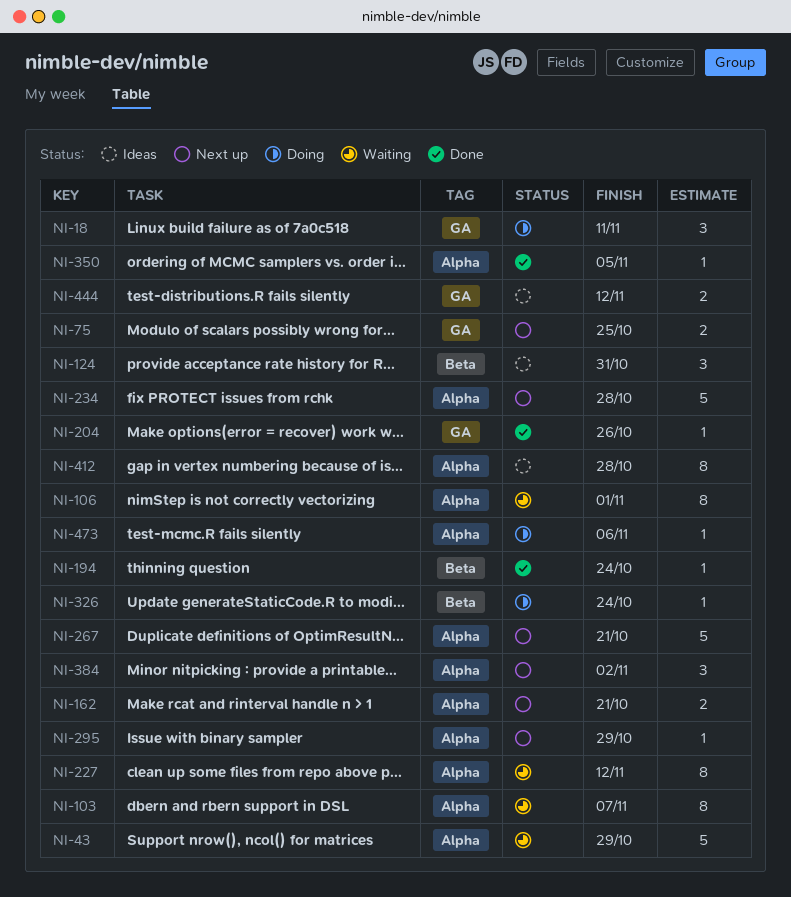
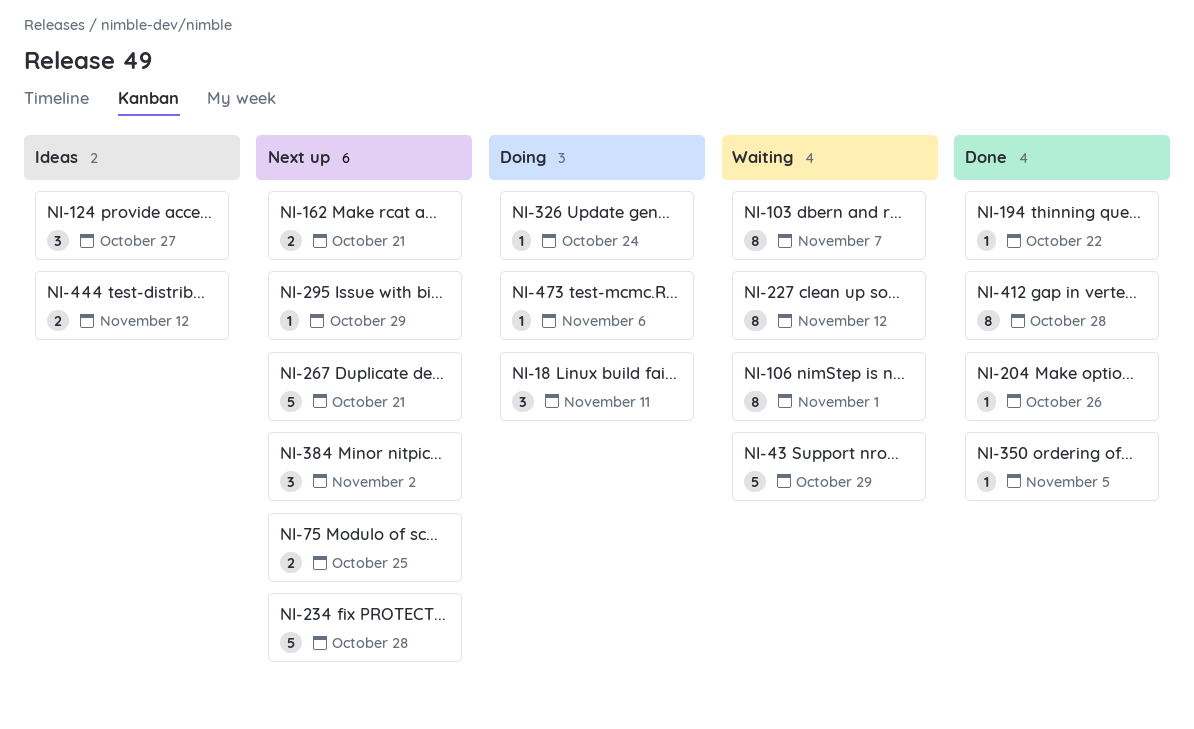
NI-124, due: Oct 31 -> Oct 27
NI-194, due: Oct 24 -> Oct 22
NI-412, status: Ideas -> Done

